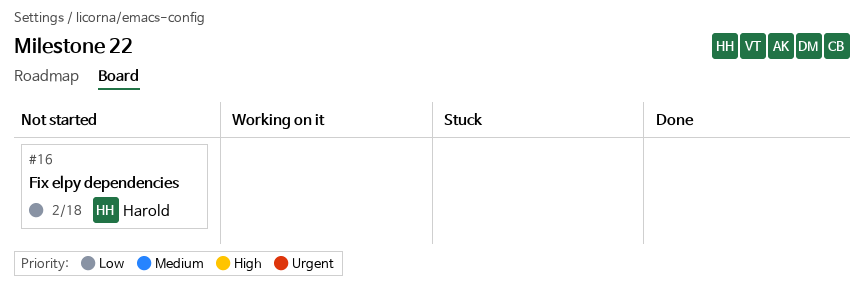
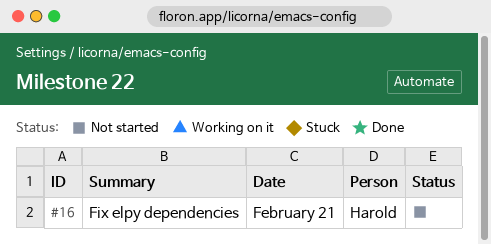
#16, day: Feb 18 -> Feb 21

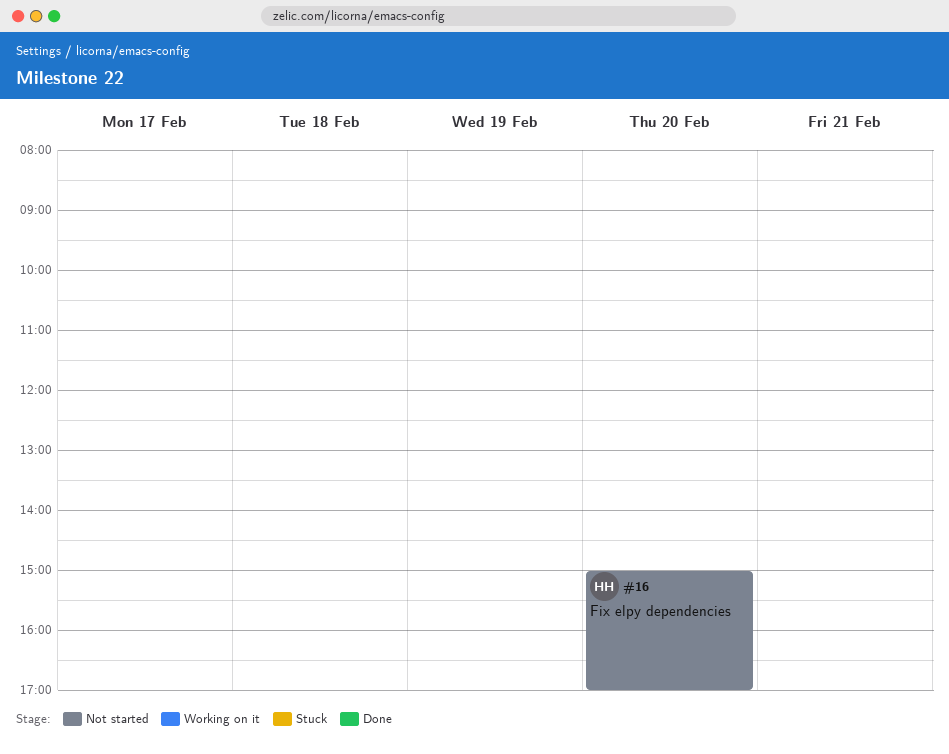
#16, day: Feb 21 -> Feb 20

